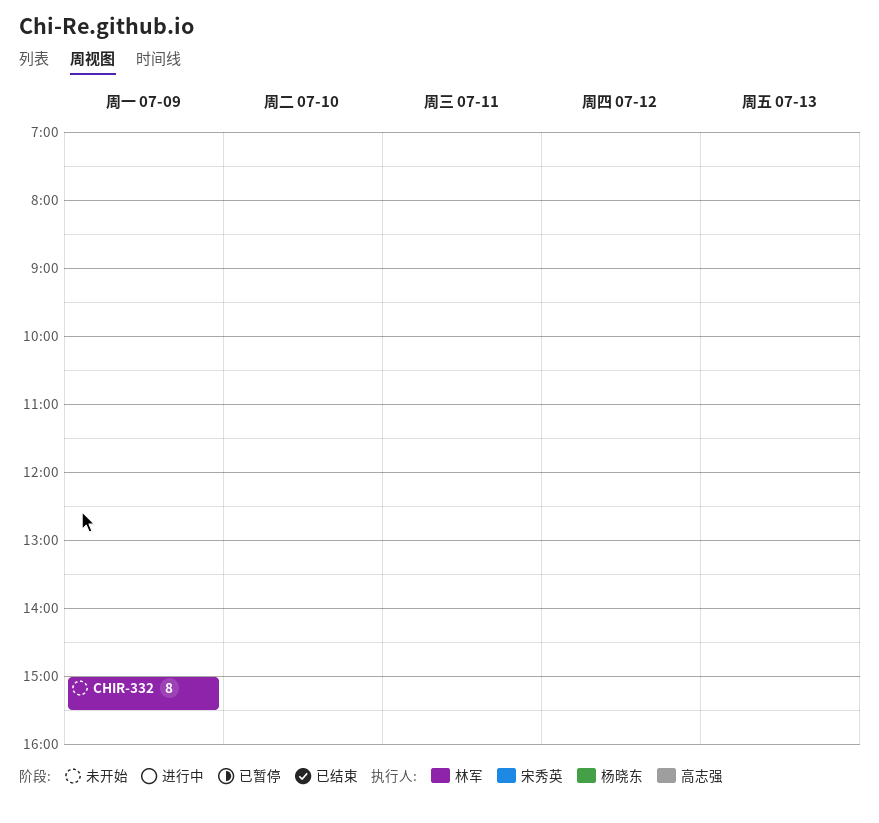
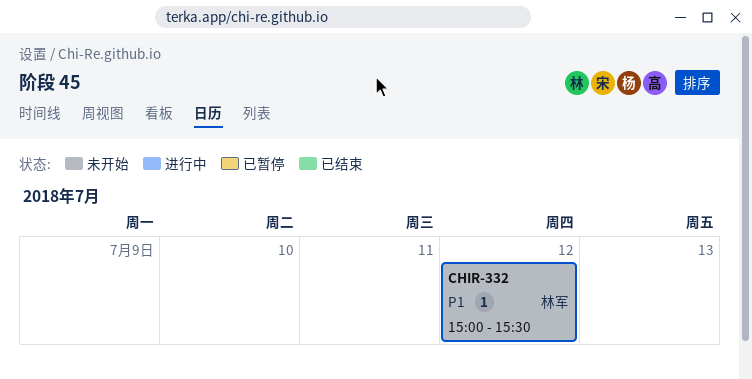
CHIR-332, estimate: 8 -> 1
CHIR-332, day: Jul 9 -> Jul 12

